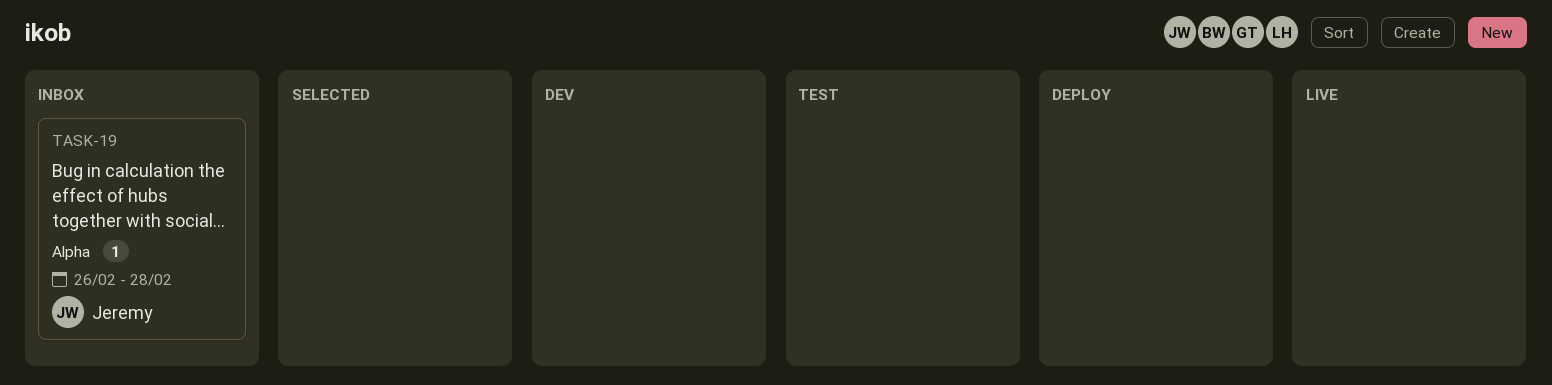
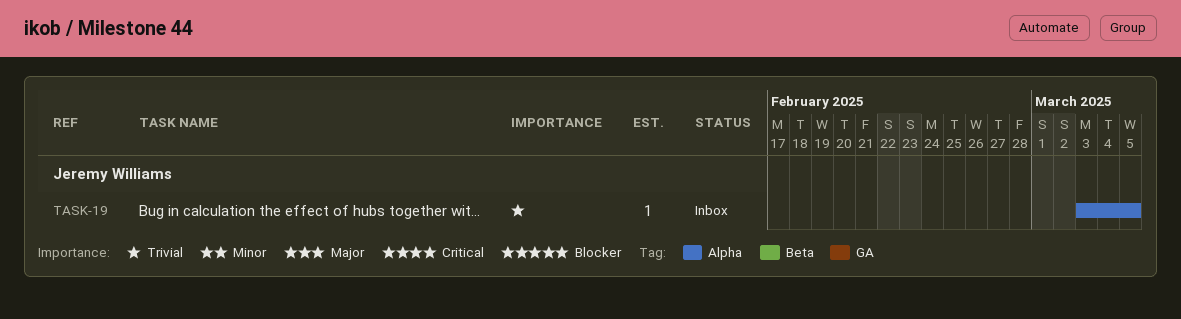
TASK-19, start: Feb 26 -> Mar 3
TASK-19, due: Feb 28 -> Mar 5

